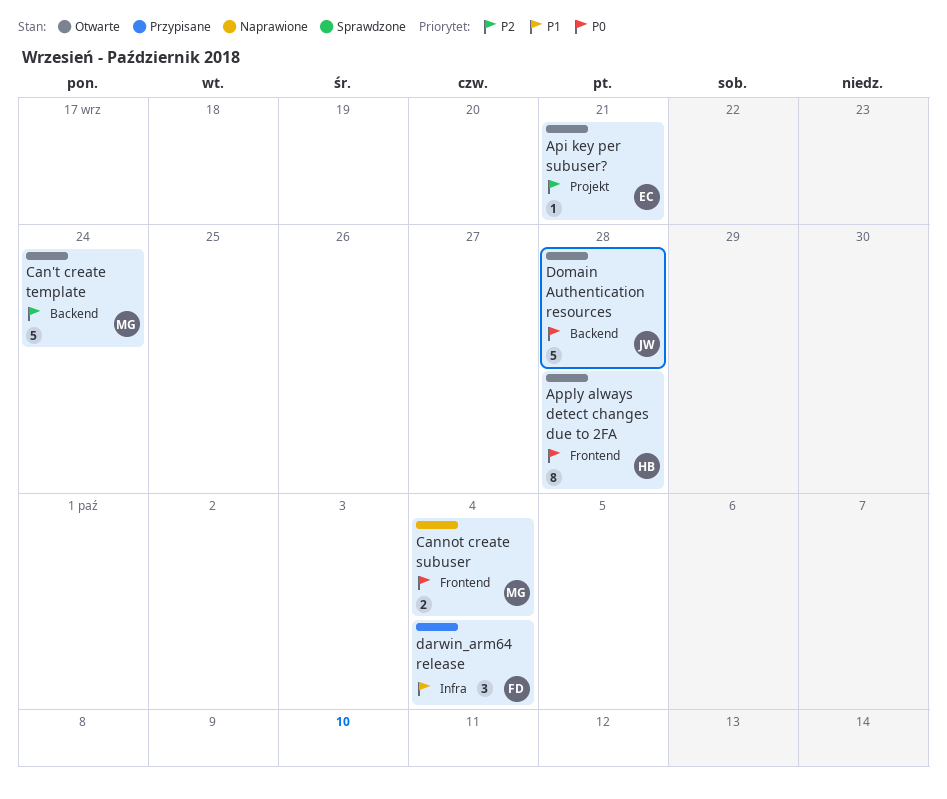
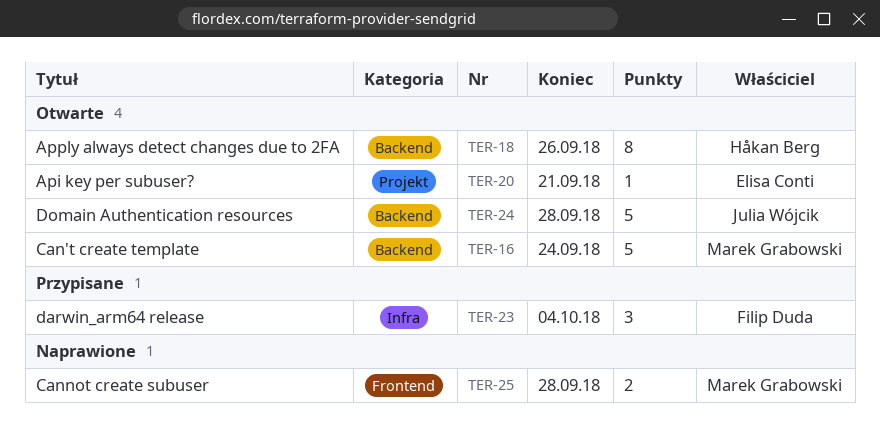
Apply always detect changes due to 2FA, label: Frontend -> Backend
Apply always detect changes due to 2FA, due: Sep 28 -> Sep 26
Cannot create subuser, due: Oct 4 -> Sep 28

